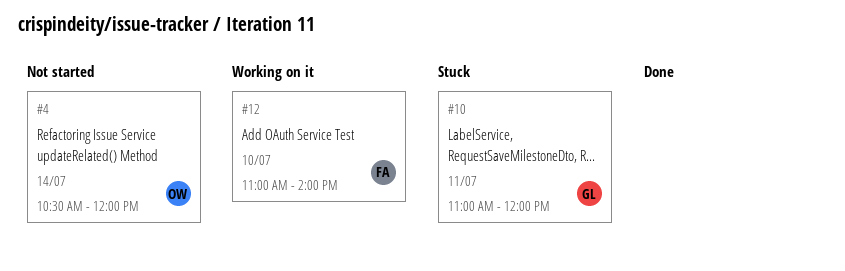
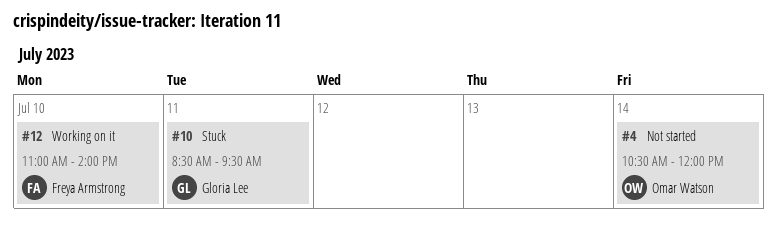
#10, begins: 11:00 -> 08:30
#10, ends: 12:00 -> 09:30

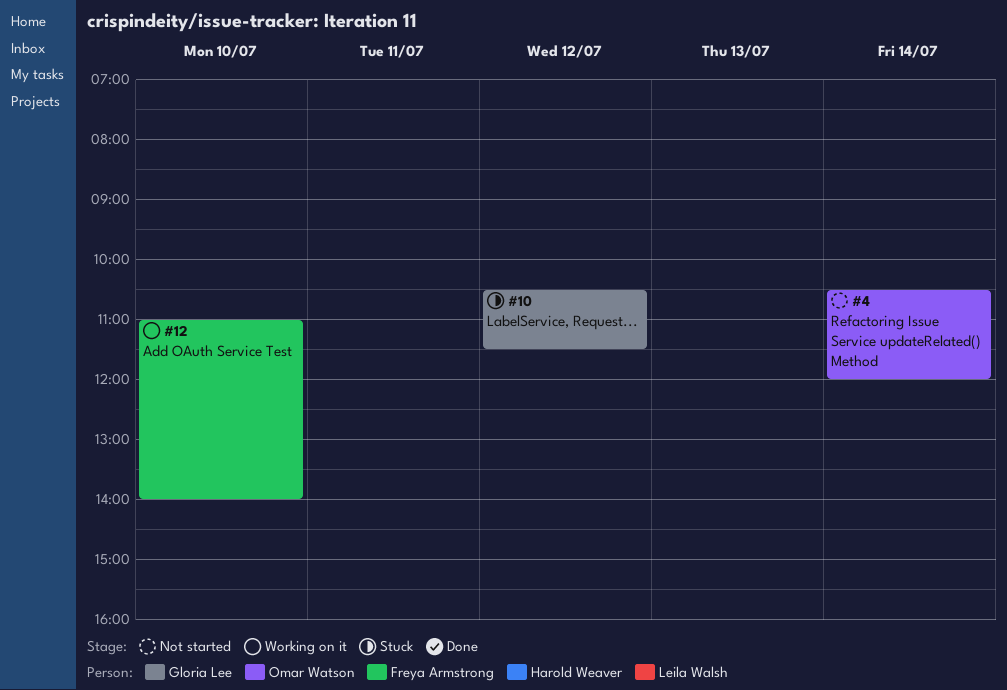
#10, day: Jul 11 -> Jul 12
#10, begins: 08:30 -> 10:30
#10, ends: 09:30 -> 11:30

